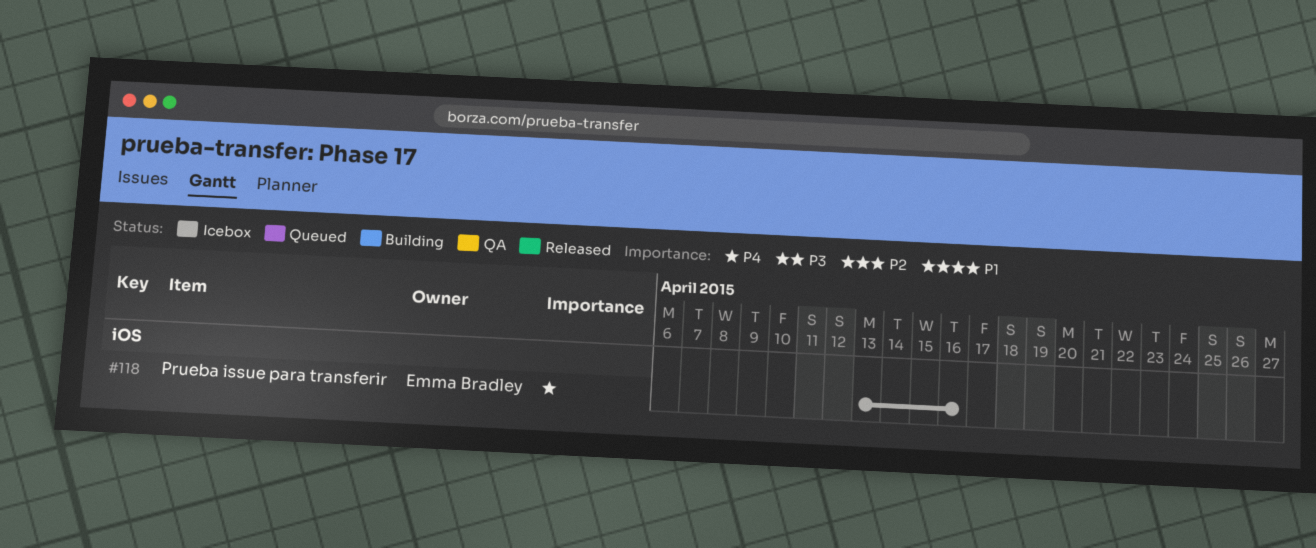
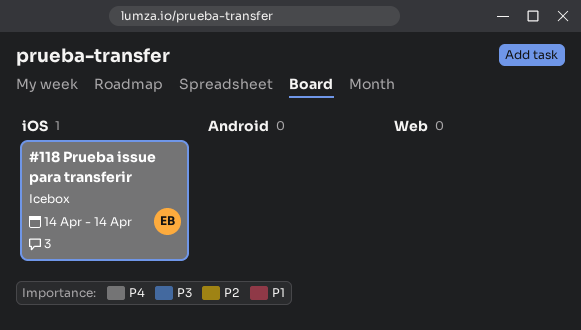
#118, start: Apr 13 -> Apr 14
#118, due: Apr 16 -> Apr 14

